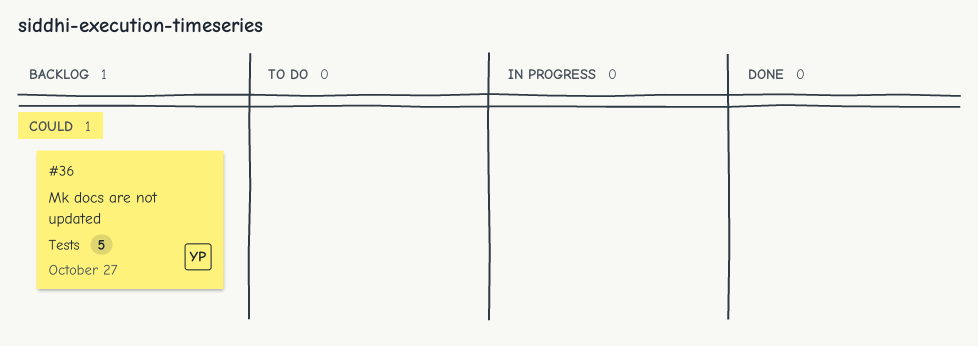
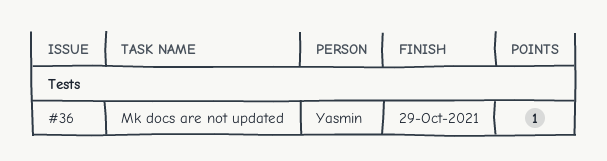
#36, estimate: 5 -> 1
#36, due: Oct 27 -> Oct 29

